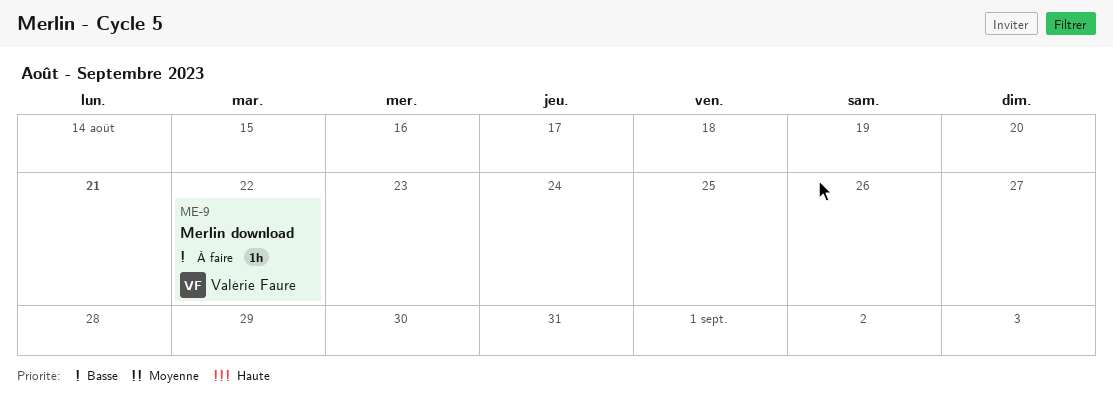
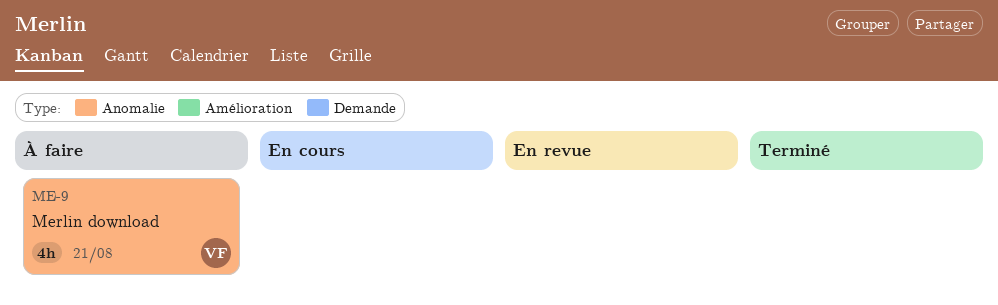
ME-9, estimate: 1h -> 4h
ME-9, due: Aug 22 -> Aug 21

